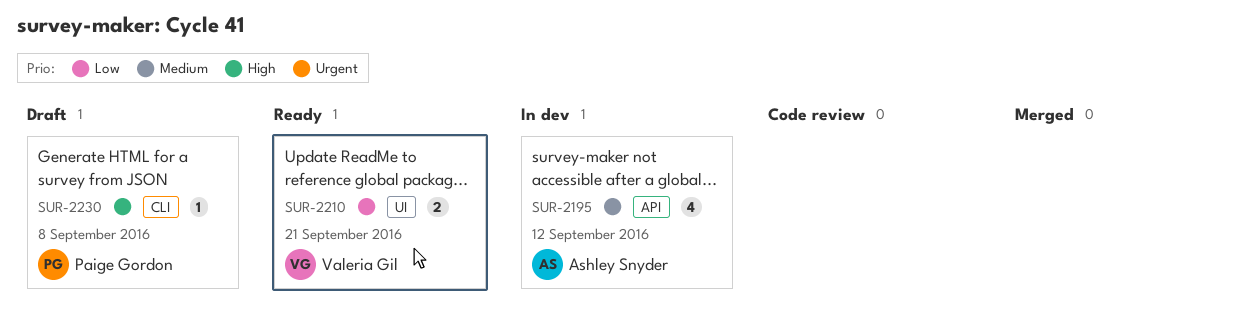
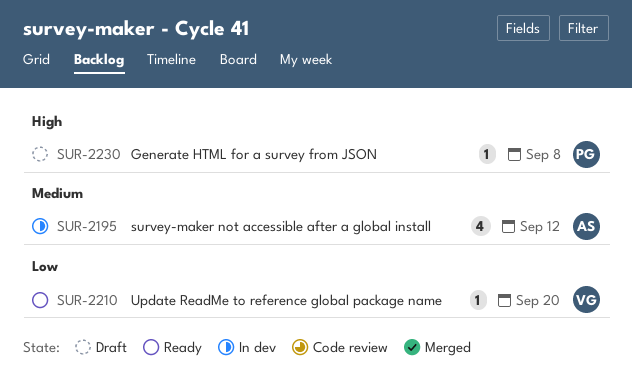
SUR-2210, estimate: 2 -> 1
SUR-2210, due: Sep 21 -> Sep 20

